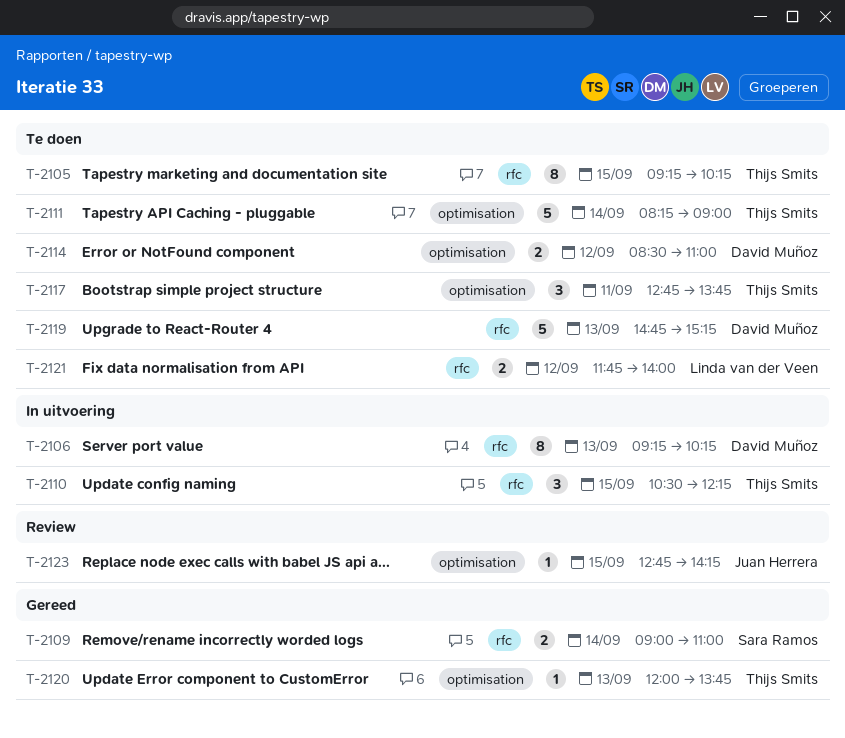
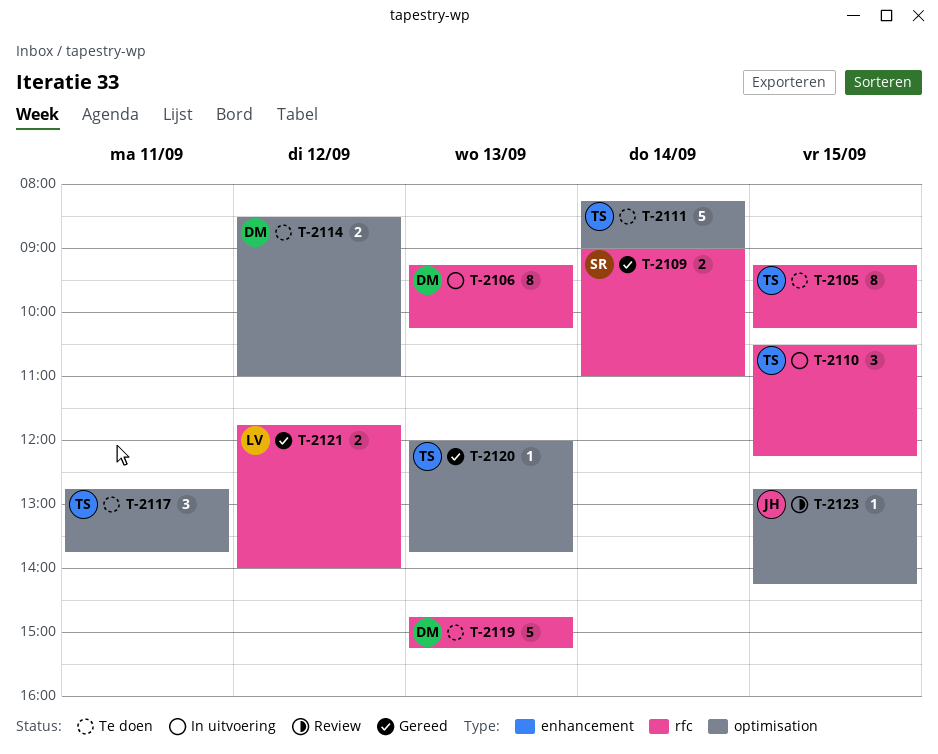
T-2121, status: Te doen -> Gereed

